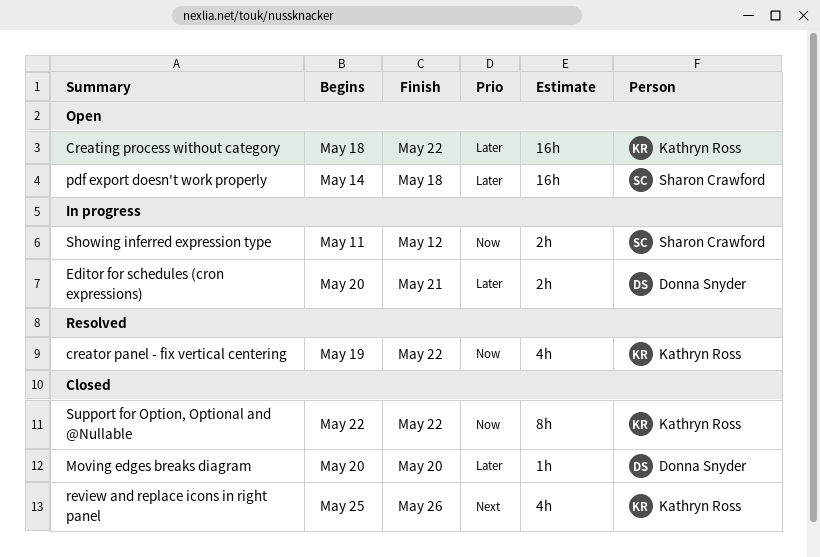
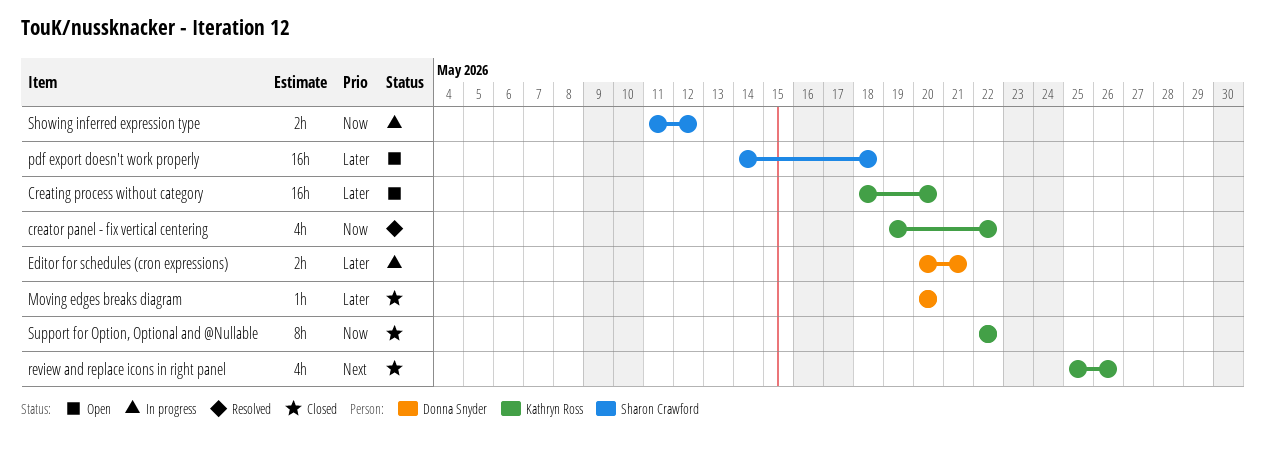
Creating process without category, due: May 22 -> May 20

